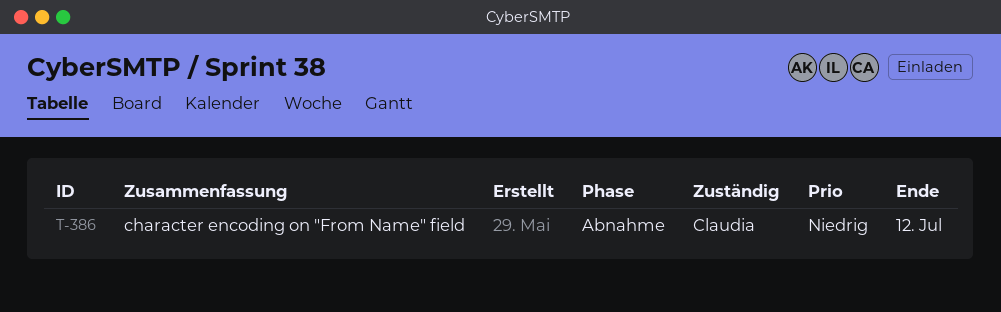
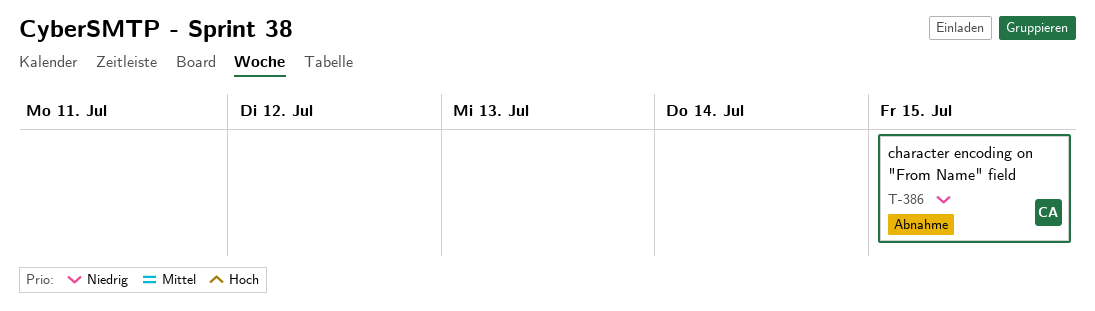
T-386, due: Jul 12 -> Jul 15

